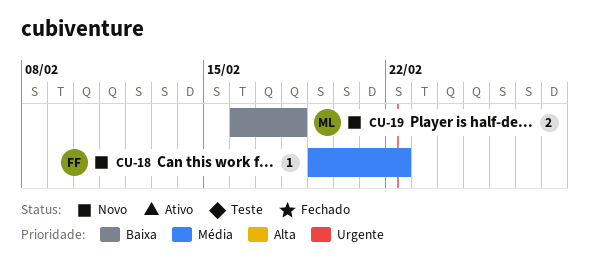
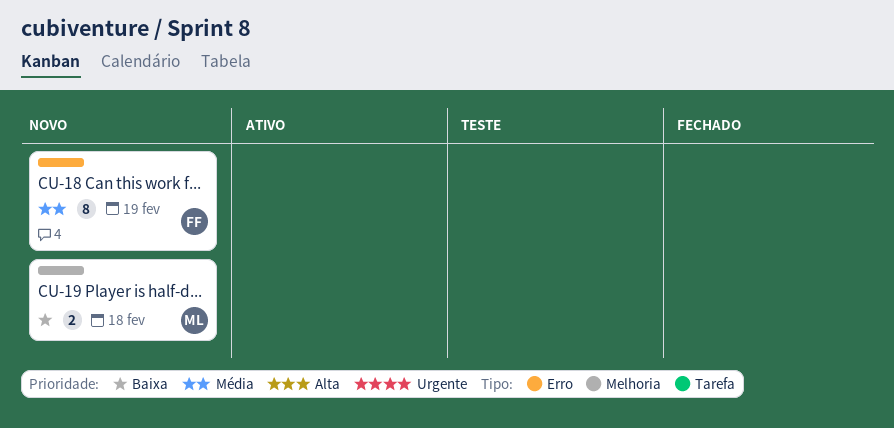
CU-18, estimate: 1 -> 8
CU-18, due: Feb 22 -> Feb 19

